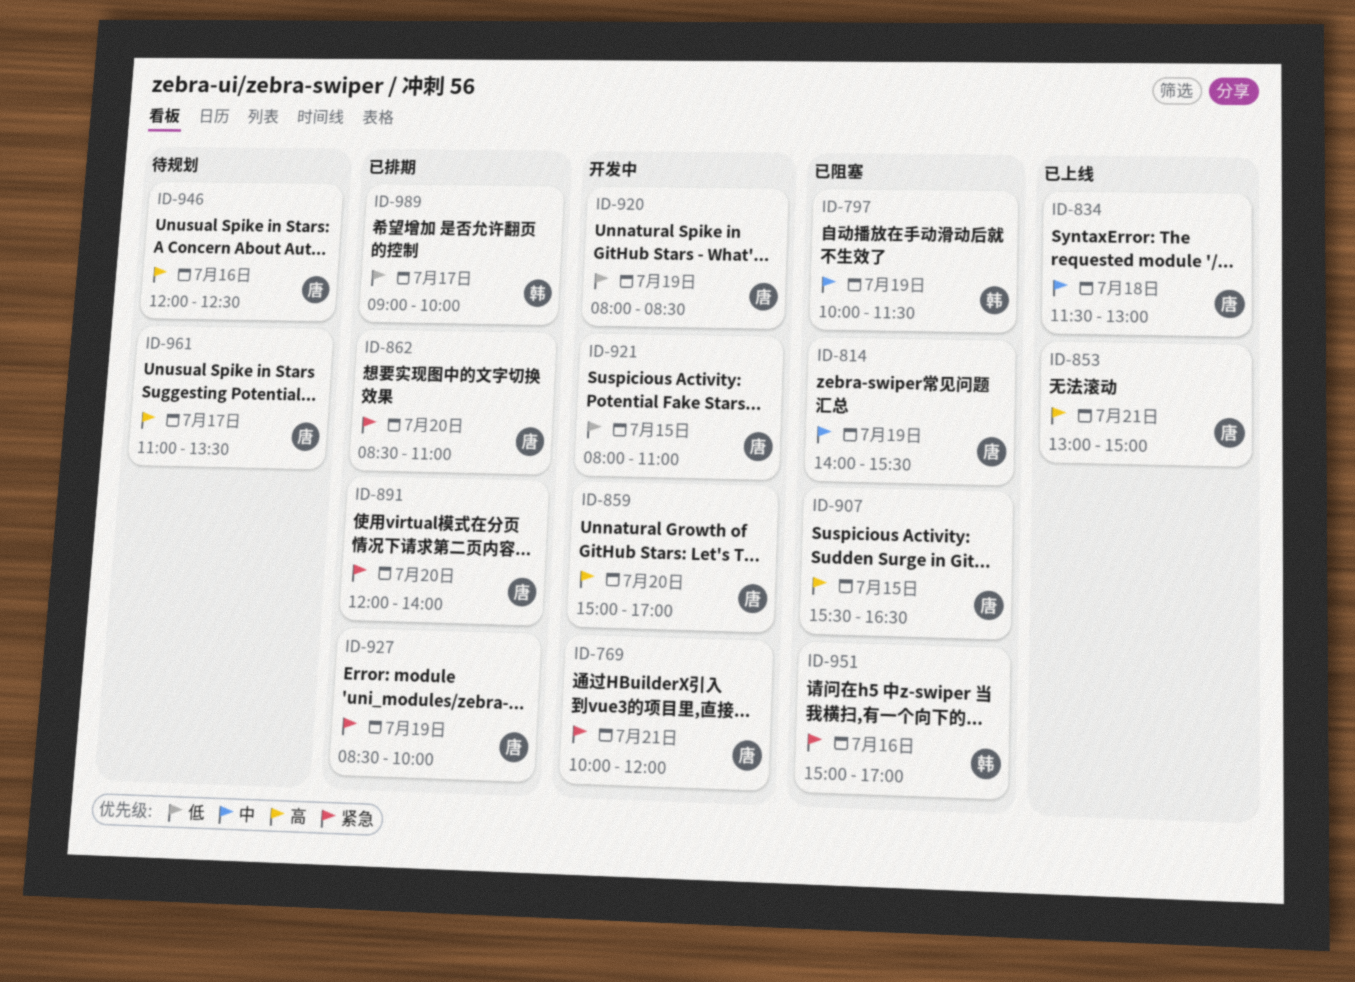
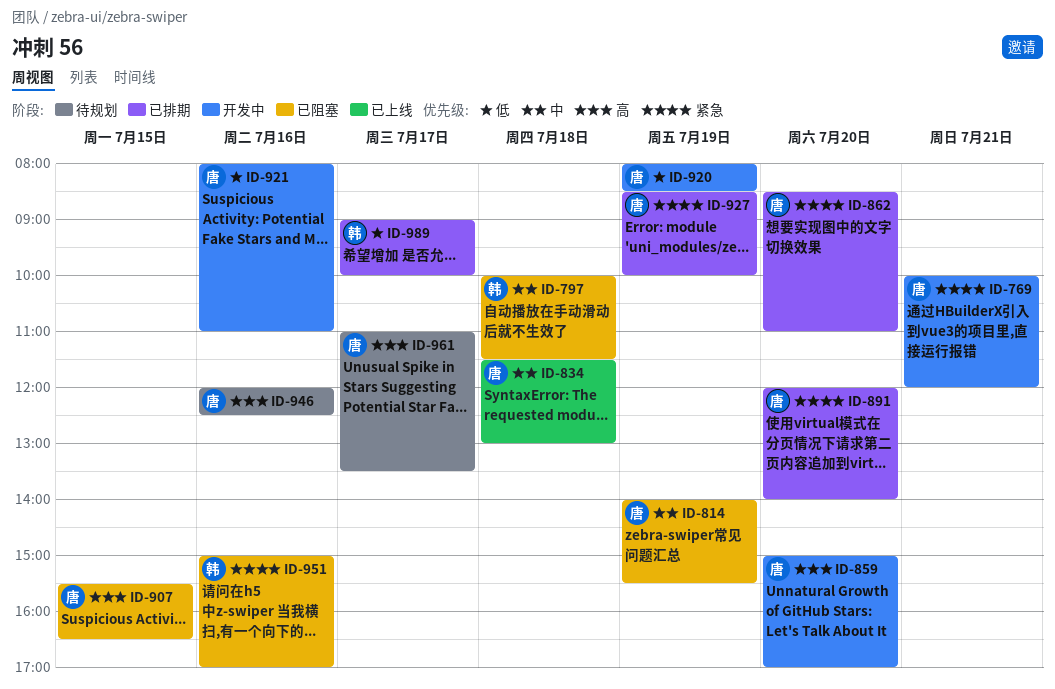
ID-797, day: Jul 19 -> Jul 18
ID-853: present -> none
ID-921, day: Jul 15 -> Jul 16

